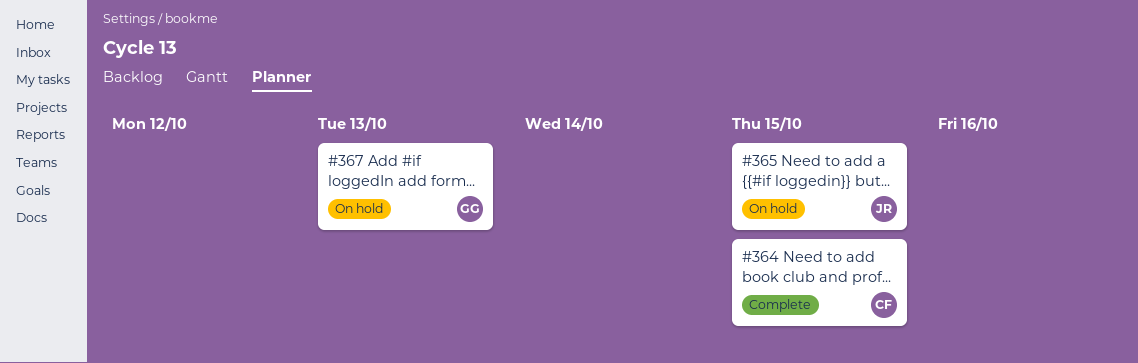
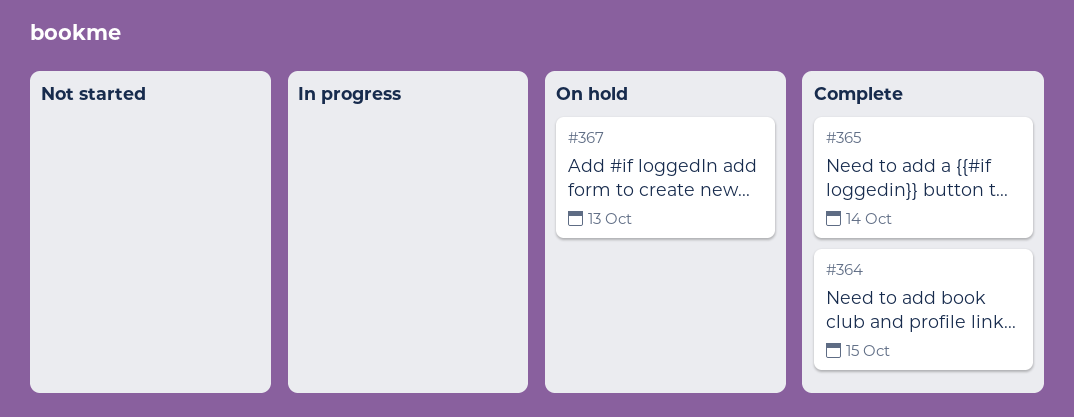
#365, status: On hold -> Complete
#365, due: Oct 15 -> Oct 14

